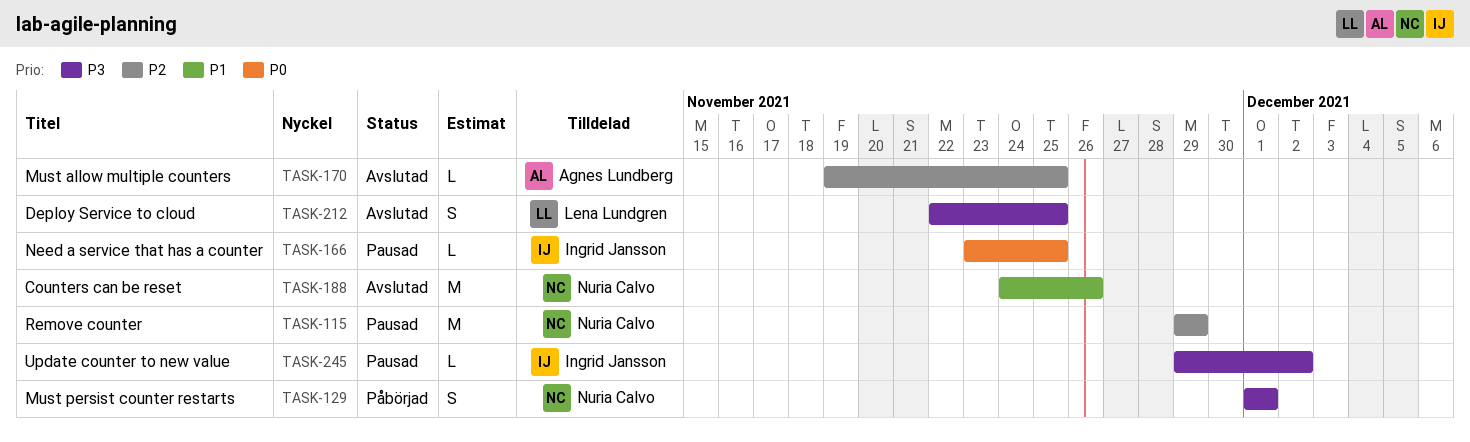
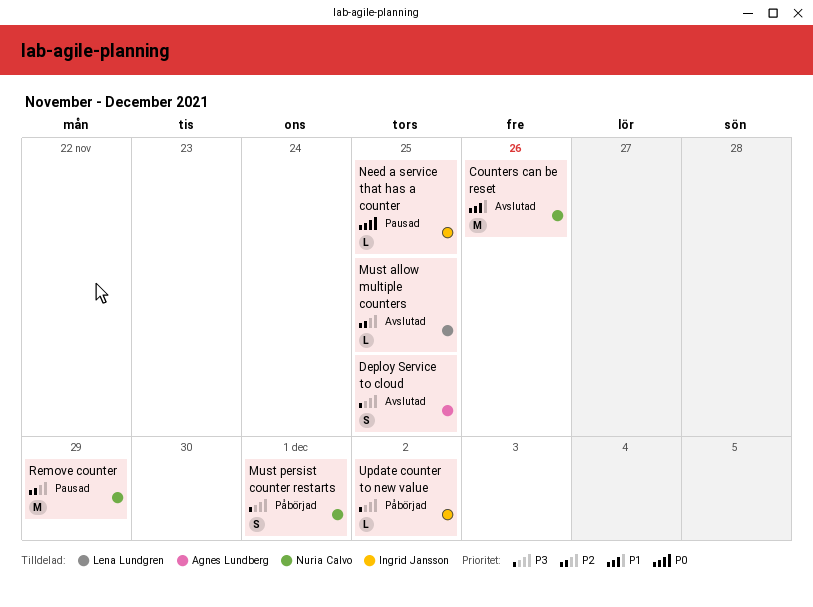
Deploy Service to cloud, owner: Lena Lundgren -> Agnes Lundberg
Must allow multiple counters, owner: Agnes Lundberg -> Lena Lundgren
Update counter to new value, status: Pausad -> Påbörjad

